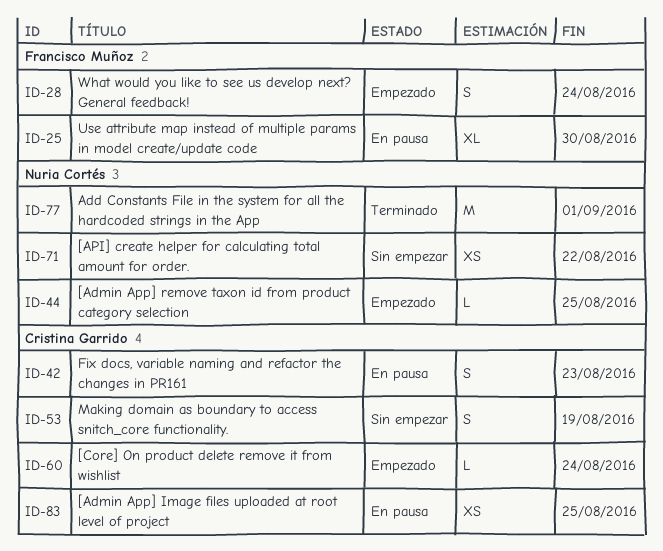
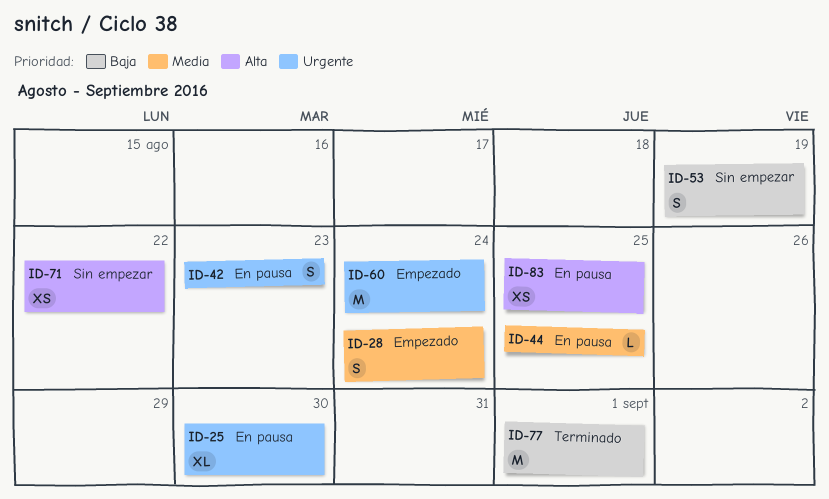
ID-44, status: Empezado -> En pausa
ID-60, estimate: L -> M

